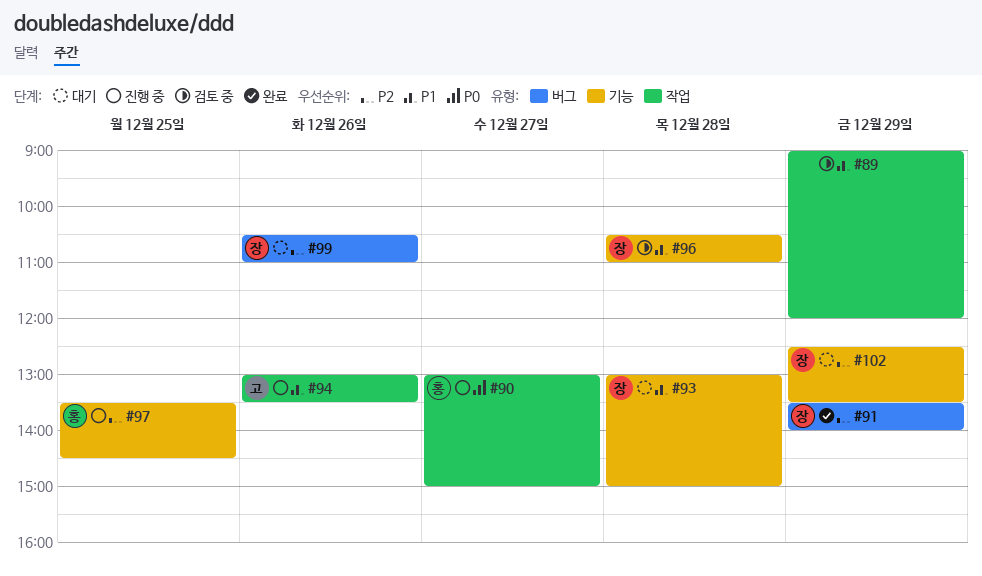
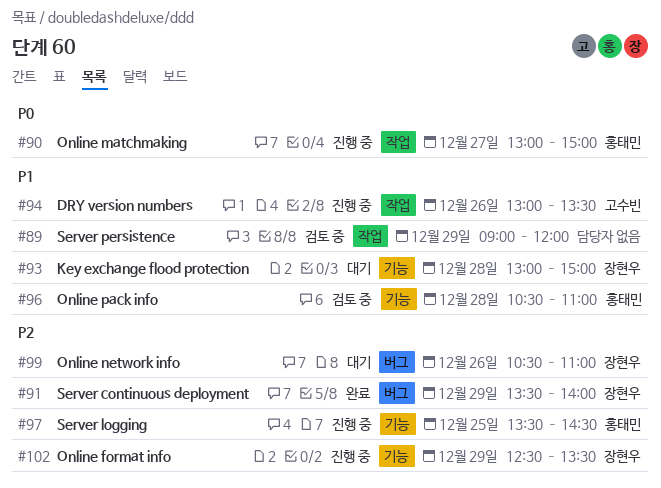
#96, owner: 장현우 -> 홍태민
#102, status: 대기 -> 진행 중

